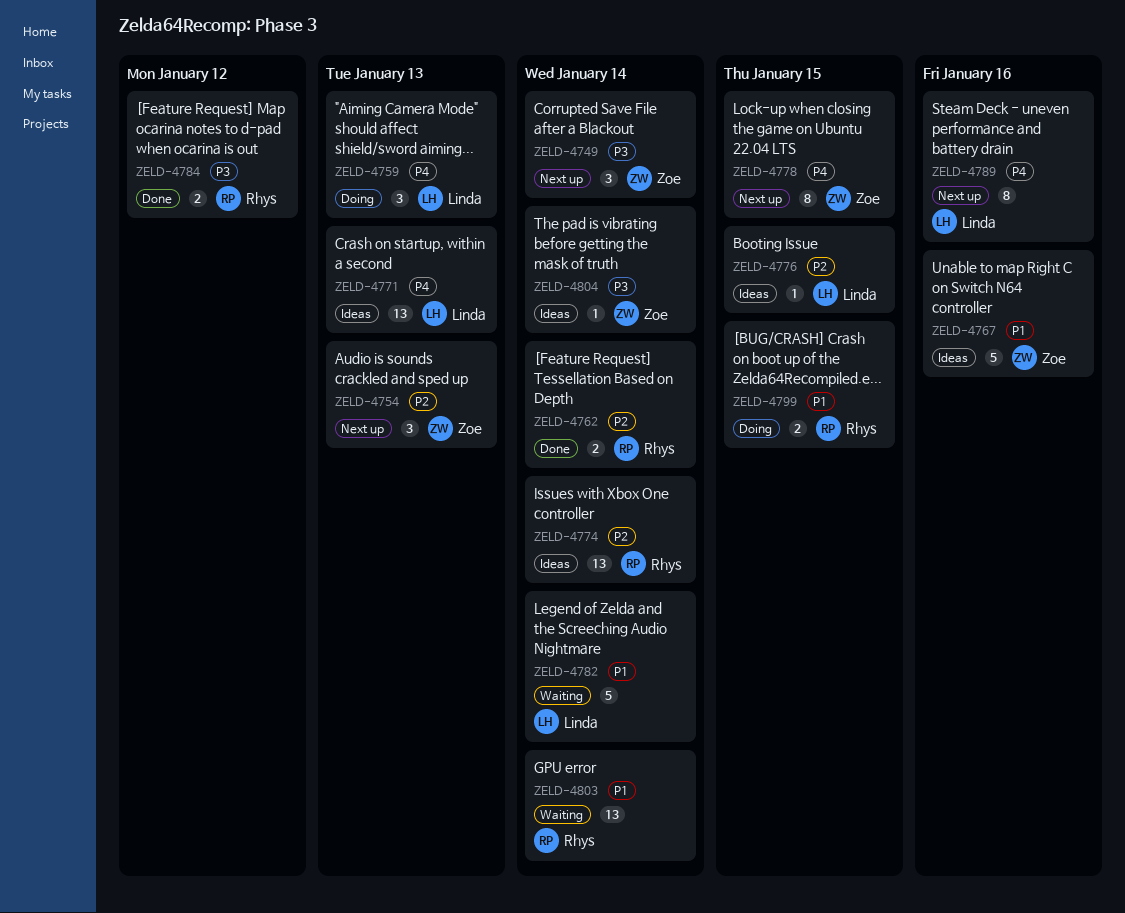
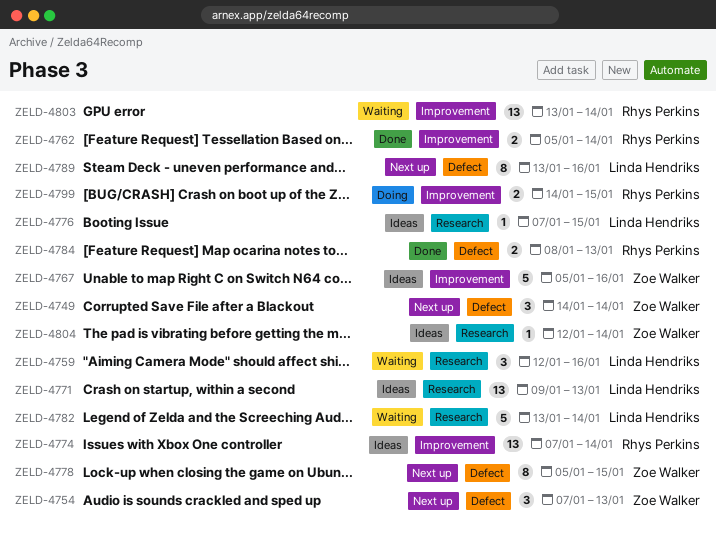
ZELD-4759, status: Doing -> Waiting
ZELD-4759, due: Jan 13 -> Jan 16
ZELD-4784, due: Jan 12 -> Jan 13

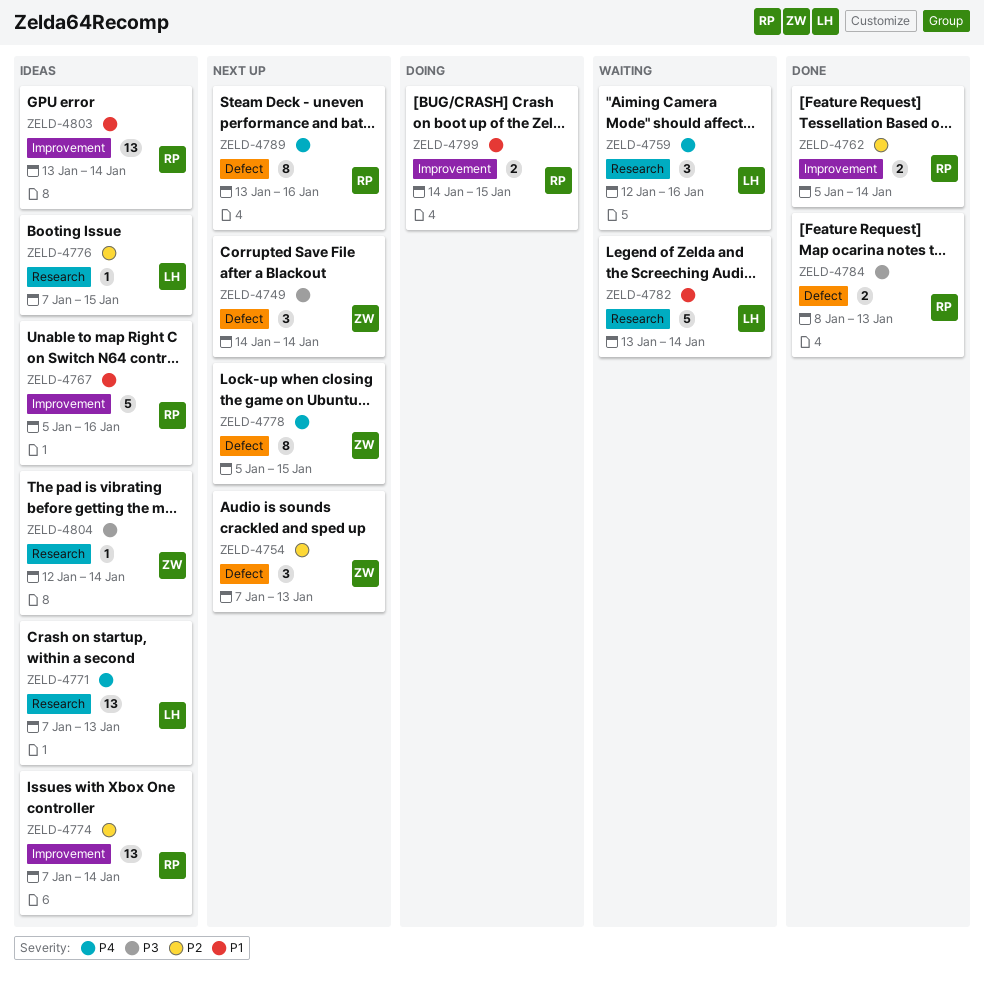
ZELD-4767, owner: Zoe Walker -> Rhys Perkins
ZELD-4771, start: Jan 9 -> Jan 7
ZELD-4789, owner: Linda Hendriks -> Rhys Perkins
ZELD-4803, status: Waiting -> Ideas

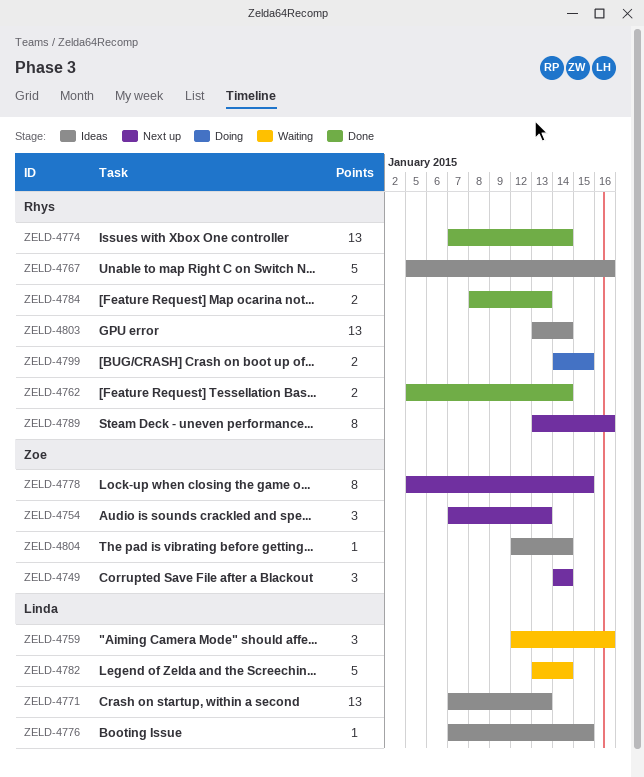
ZELD-4774, status: Ideas -> Done

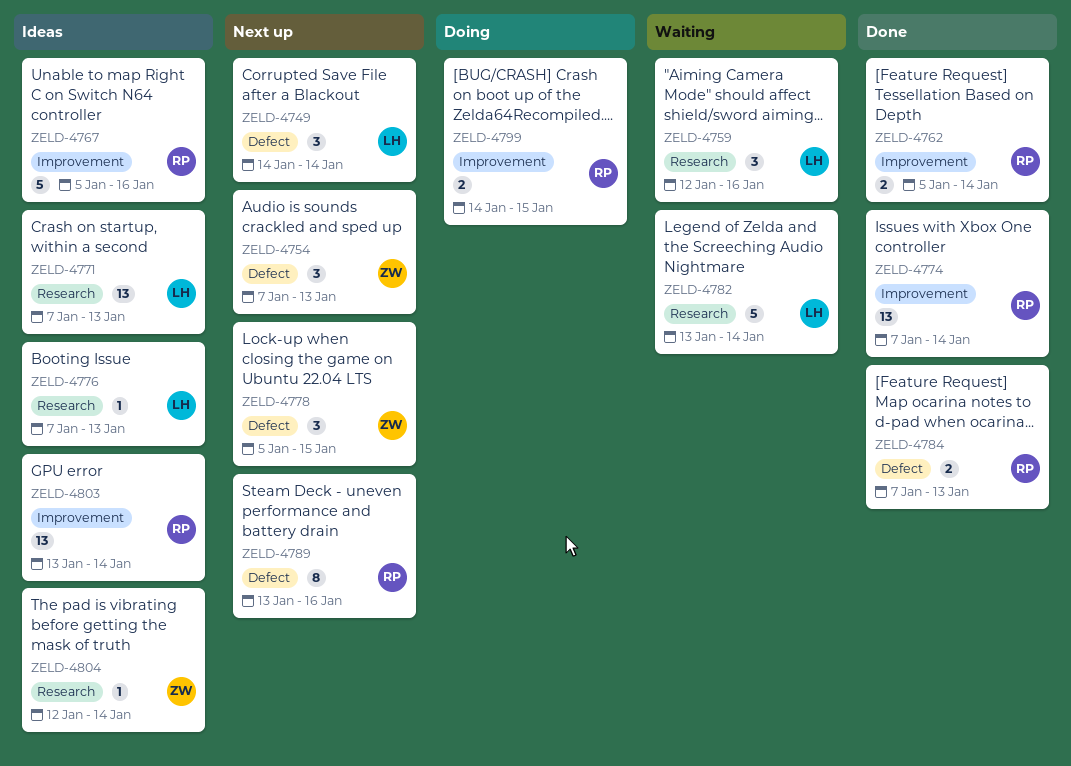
ZELD-4749, owner: Zoe -> Linda
ZELD-4776, due: Jan 15 -> Jan 13
ZELD-4778, estimate: 8 -> 3
ZELD-4784, start: Jan 8 -> Jan 7

